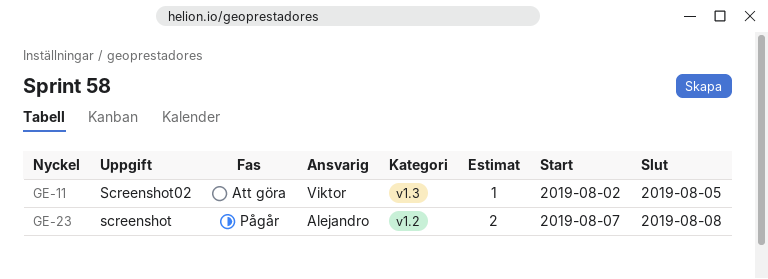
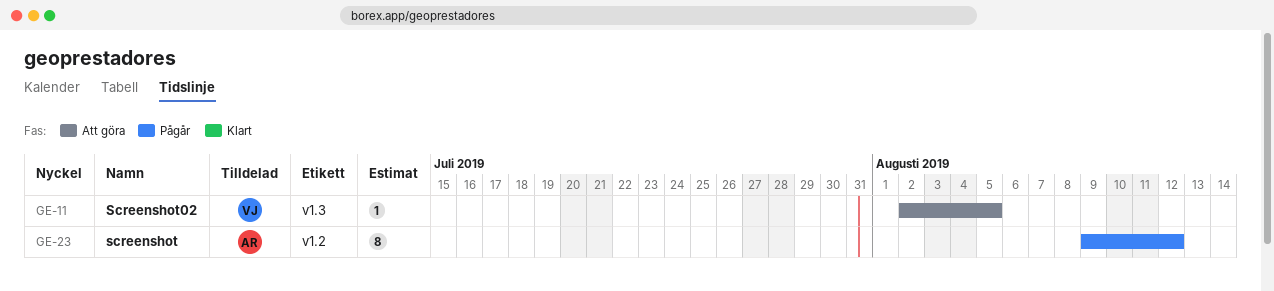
GE-23, estimate: 2 -> 8
GE-23, start: Aug 7 -> Aug 9
GE-23, due: Aug 8 -> Aug 12

